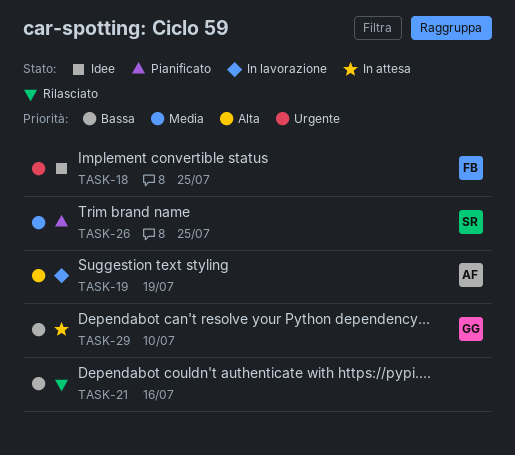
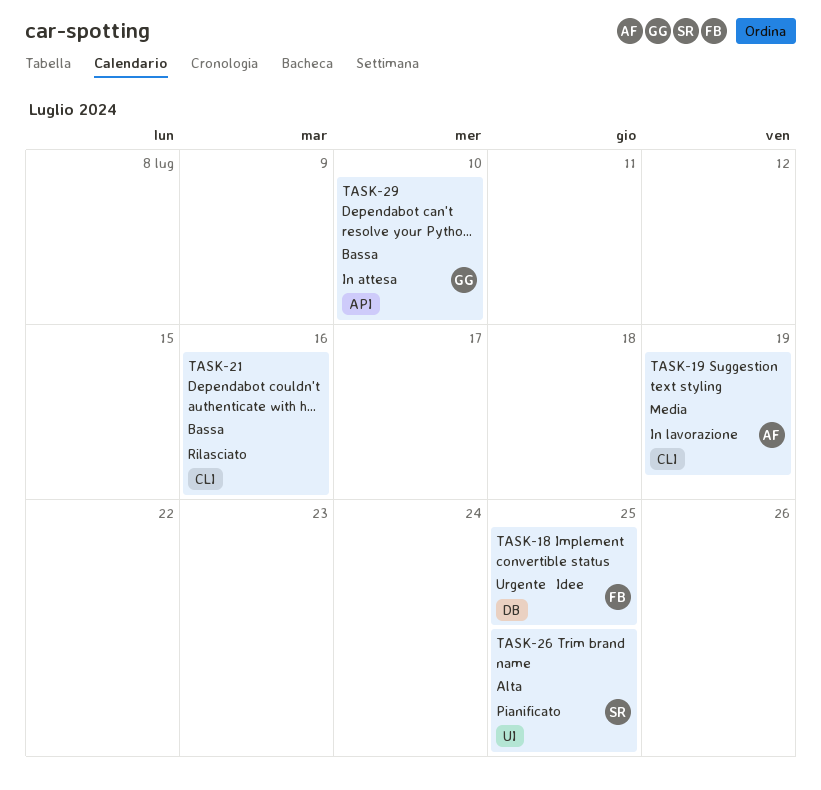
TASK-19, priority: Alta -> Media
TASK-26, priority: Media -> Alta

